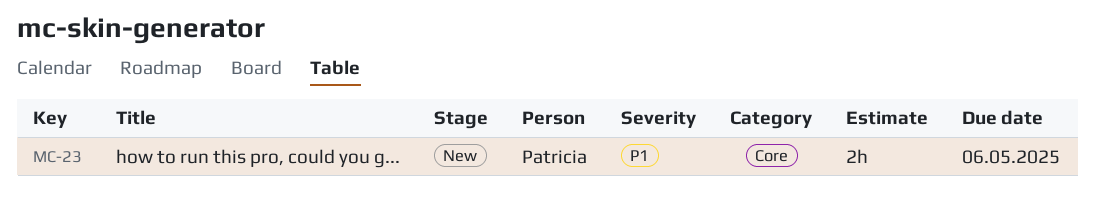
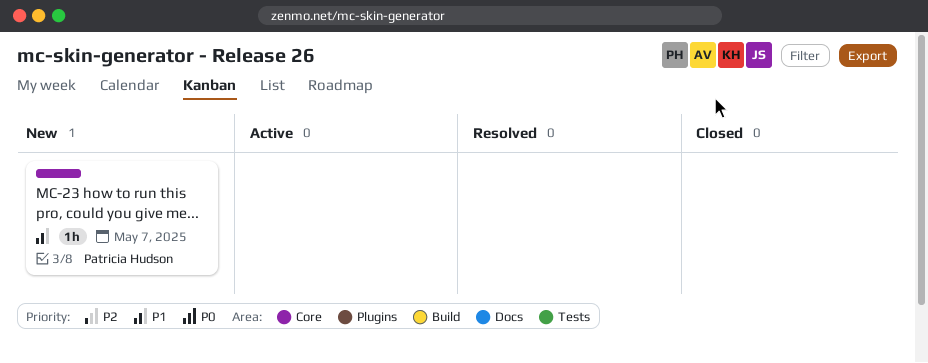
MC-23, estimate: 2h -> 1h
MC-23, due: May 6 -> May 7

